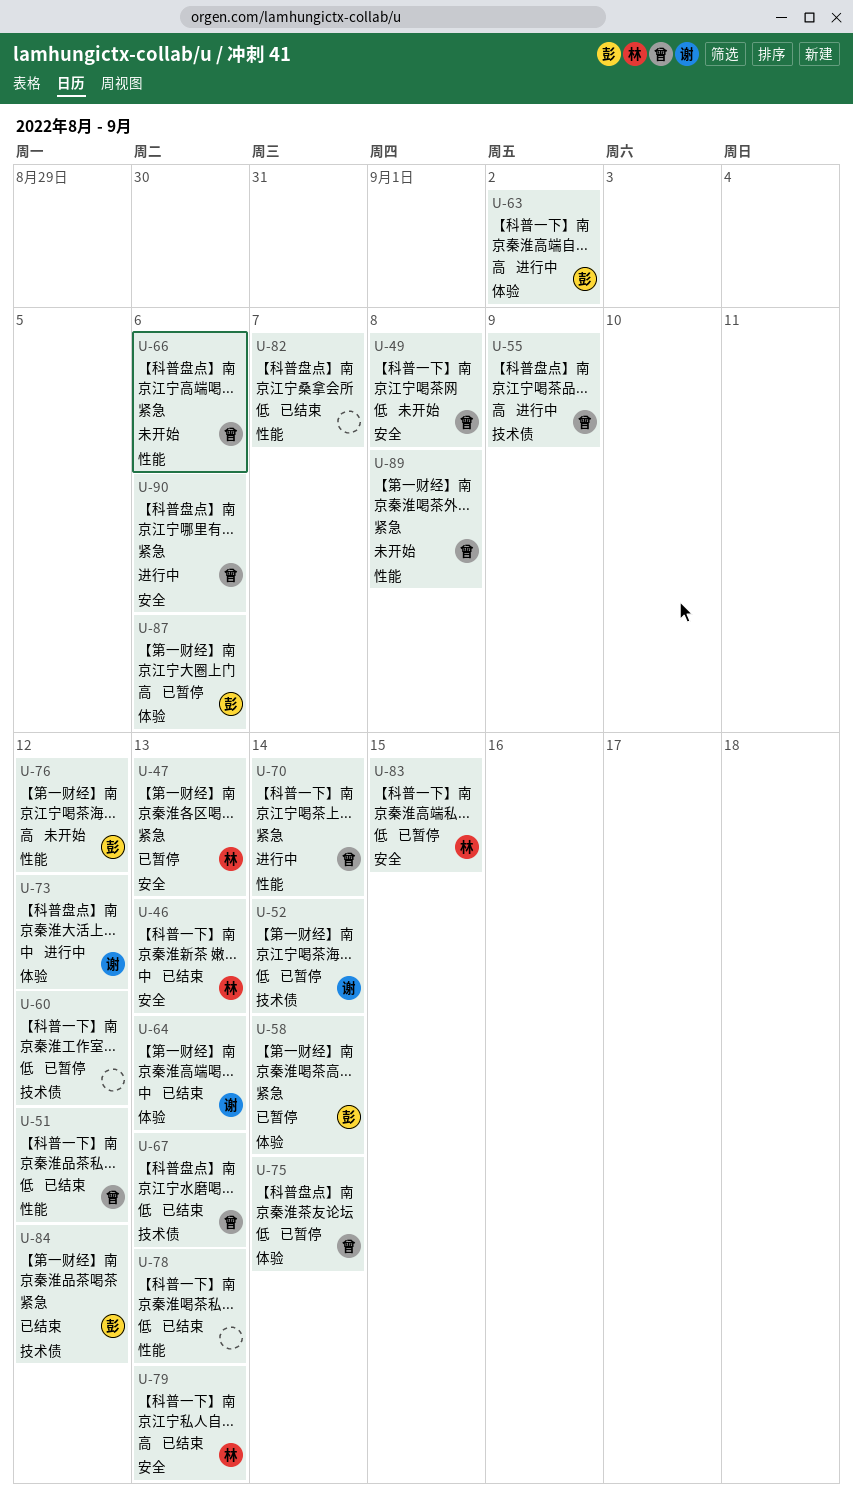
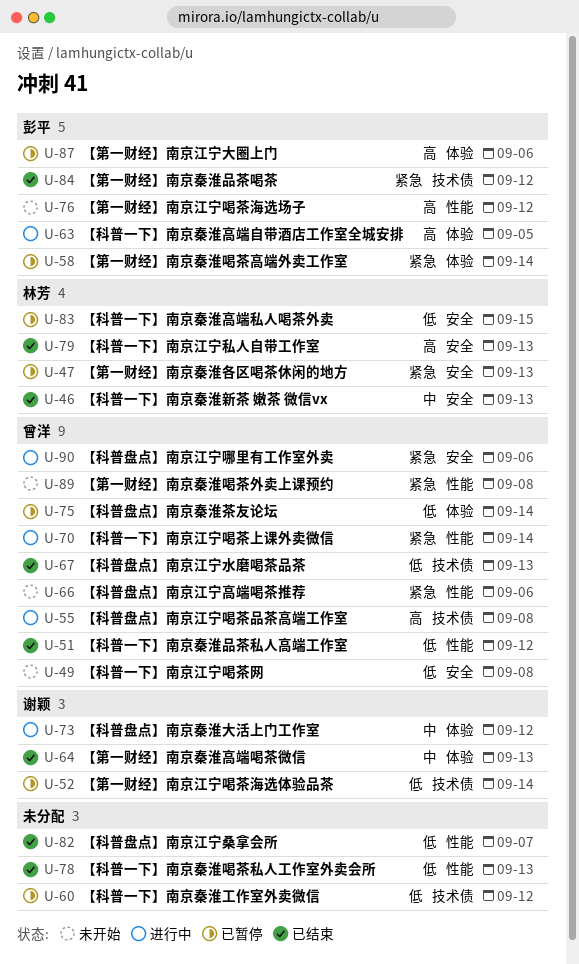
U-55, due: Sep 9 -> Sep 8
U-63, due: Sep 2 -> Sep 5

